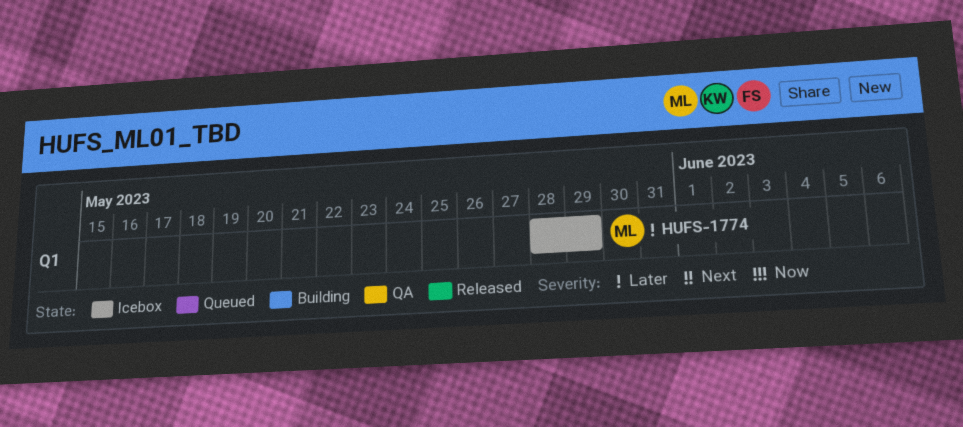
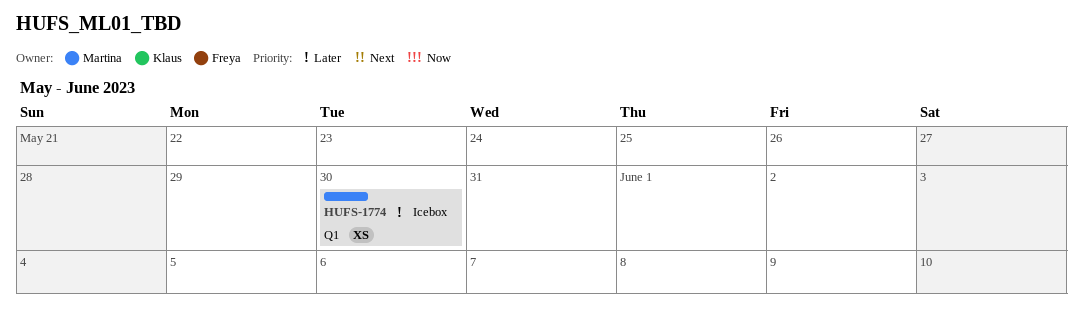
HUFS-1774, due: May 29 -> May 30

